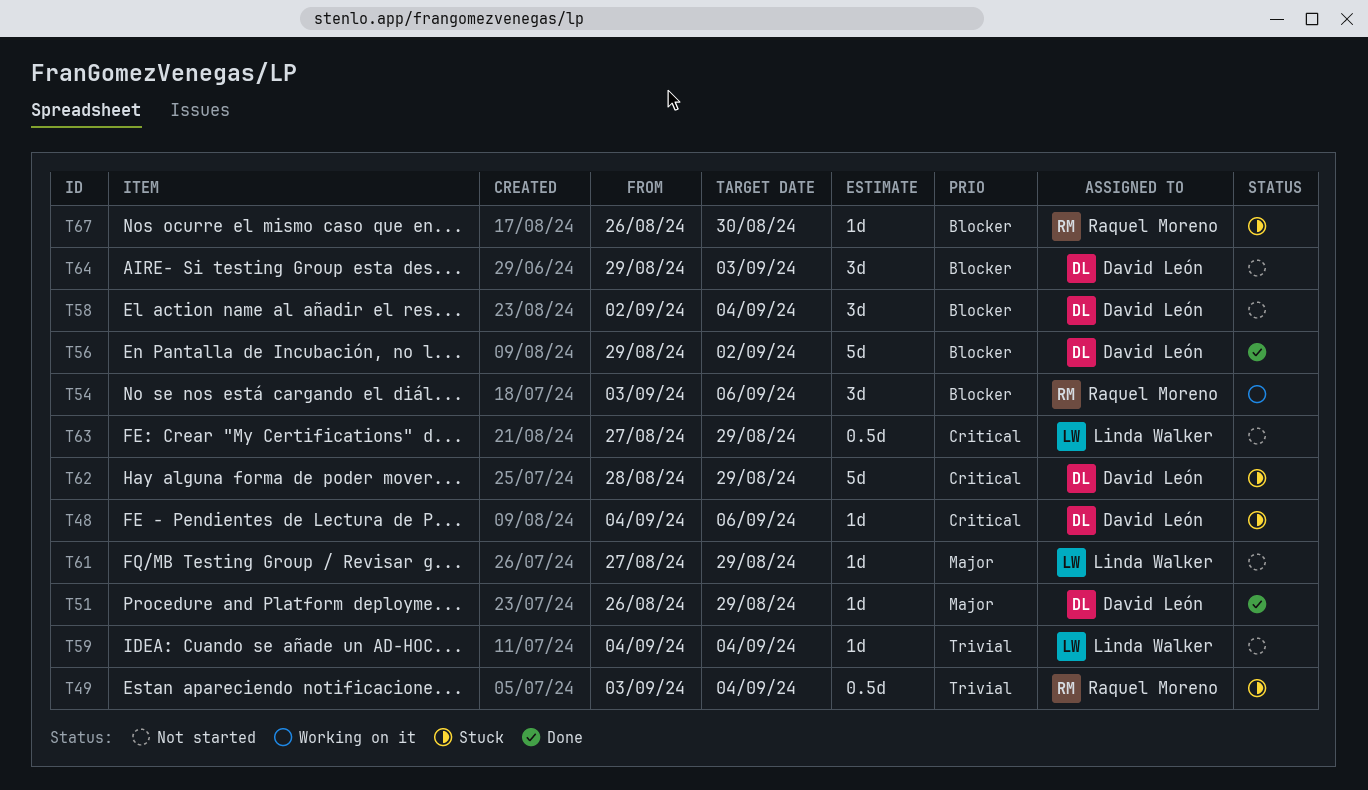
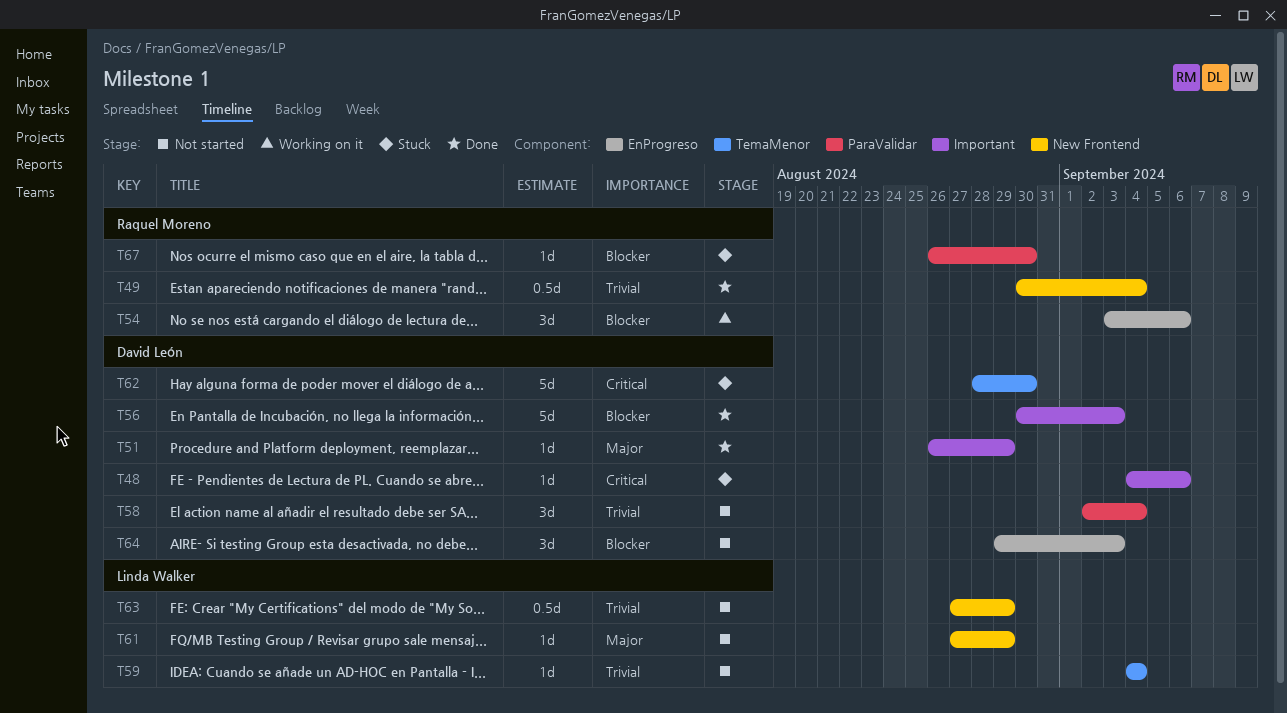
T49, status: Stuck -> Done
T49, start: Sep 3 -> Aug 30
T56, start: Aug 29 -> Aug 30
T56, due: Sep 2 -> Sep 3
T58, priority: Blocker -> Trivial
T62, due: Aug 29 -> Aug 30
T63, priority: Critical -> Trivial

